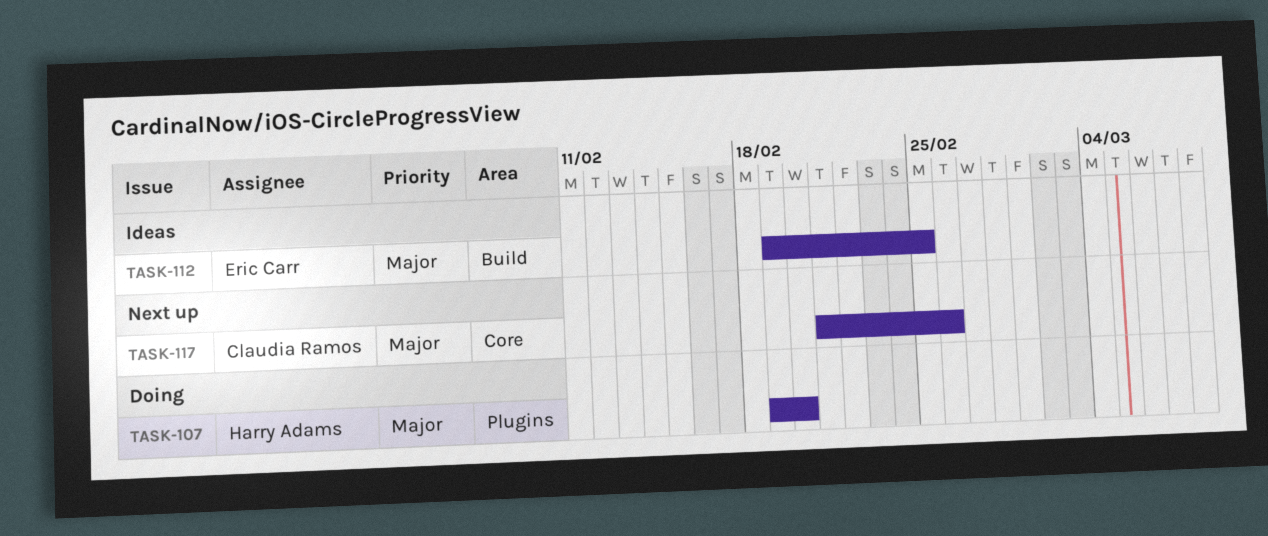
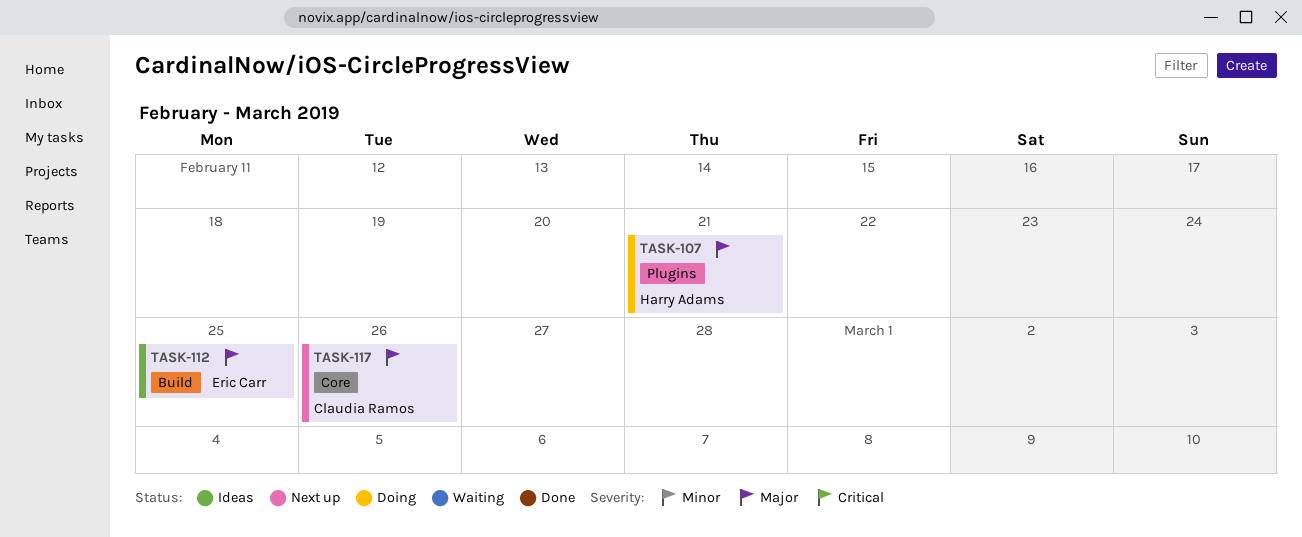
TASK-107, due: Feb 20 -> Feb 21

